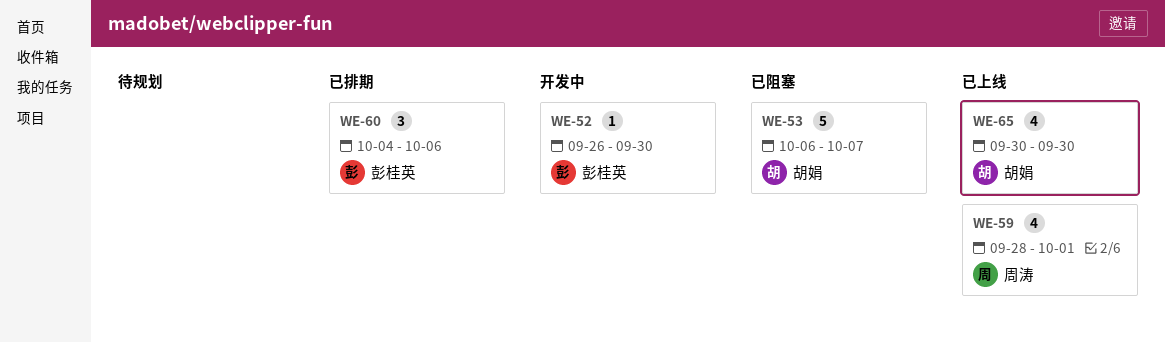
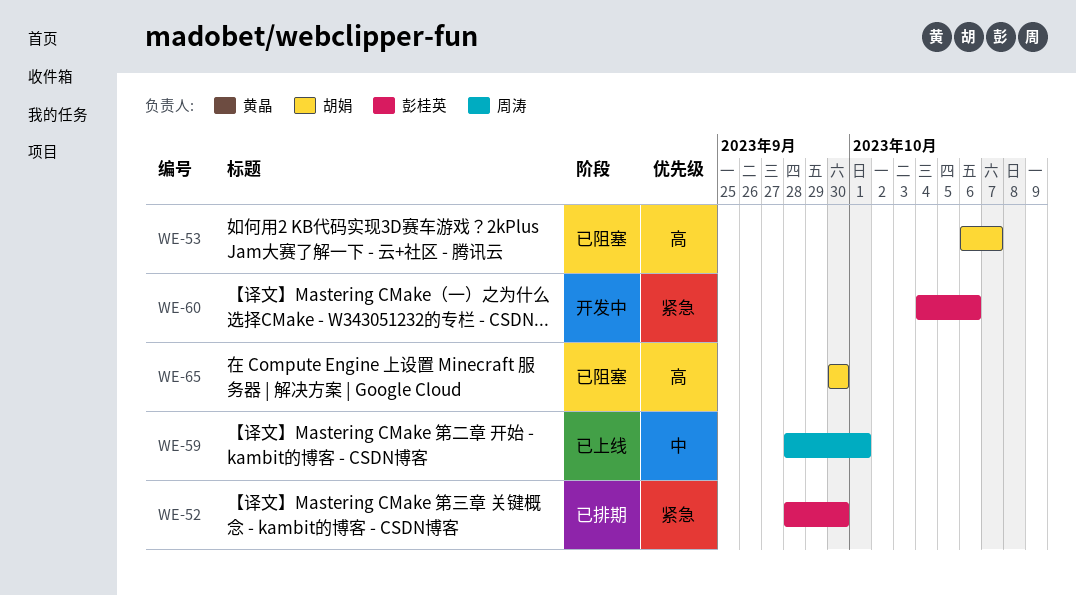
WE-52, status: 开发中 -> 已排期
WE-52, start: Sep 26 -> Sep 28
WE-60, status: 已排期 -> 开发中
WE-65, status: 已上线 -> 已阻塞

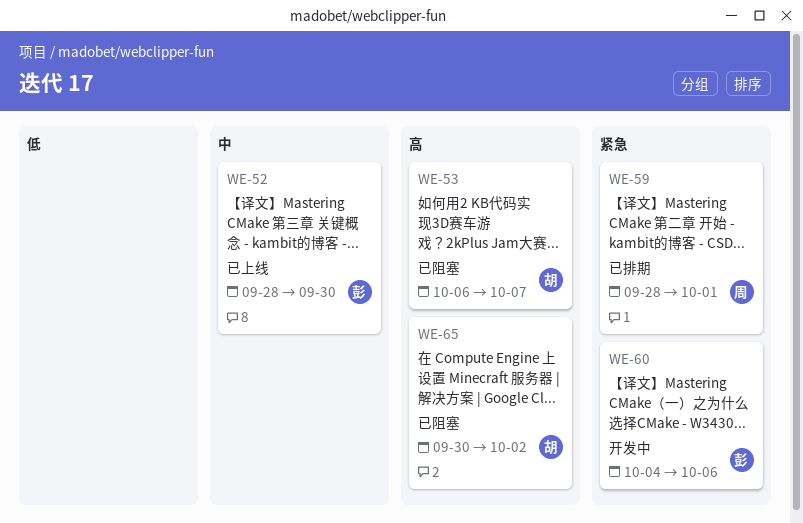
WE-52, status: 已排期 -> 已上线
WE-52, priority: 紧急 -> 中
WE-59, status: 已上线 -> 已排期
WE-59, priority: 中 -> 紧急
WE-65, due: Sep 30 -> Oct 2

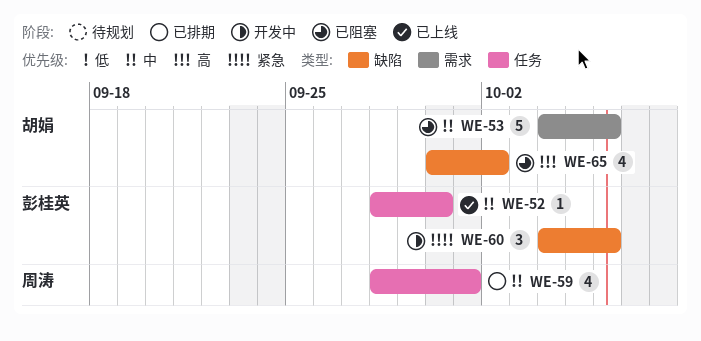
WE-53, priority: 高 -> 中
WE-53, start: Oct 6 -> Oct 4
WE-53, due: Oct 7 -> Oct 6
WE-59, priority: 紧急 -> 中

